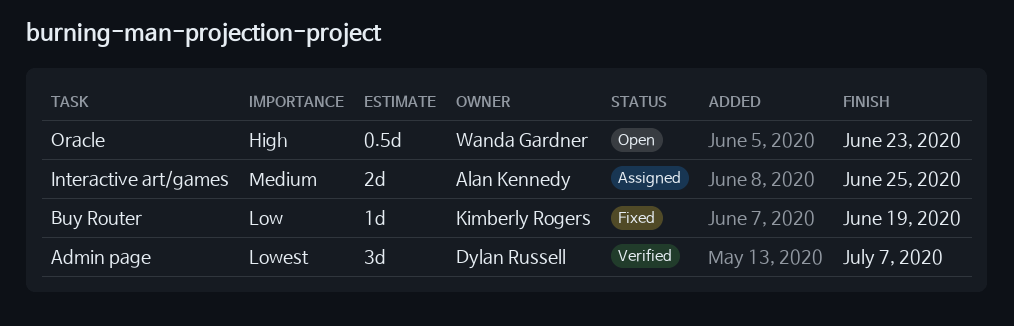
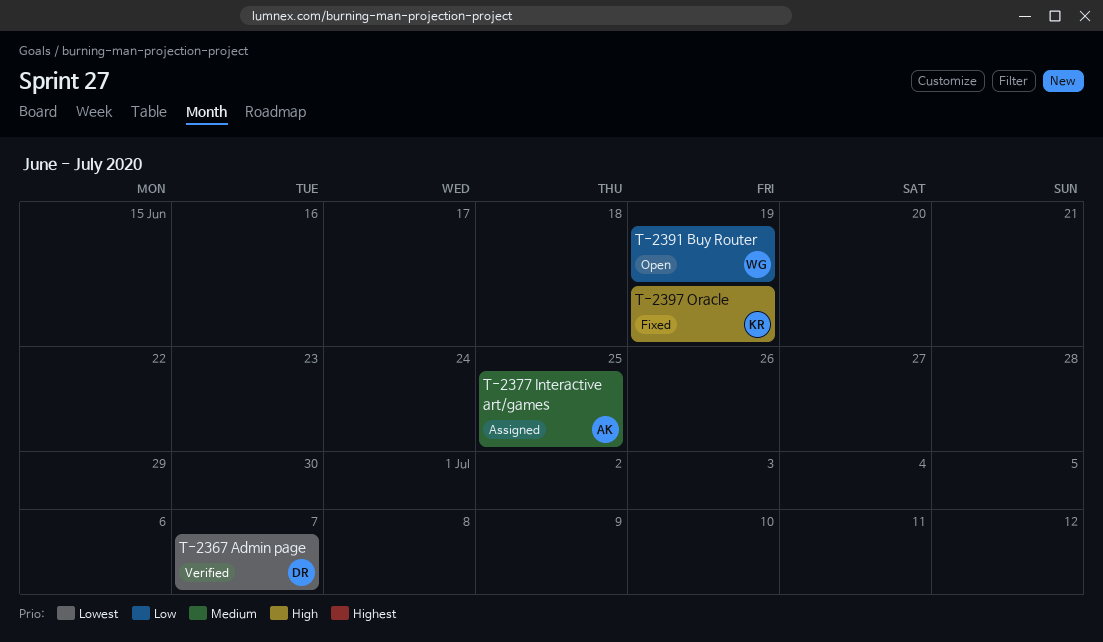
Buy Router, status: Fixed -> Open
Buy Router, owner: Kimberly Rogers -> Wanda Gardner
Oracle, status: Open -> Fixed
Oracle, owner: Wanda Gardner -> Kimberly Rogers
Oracle, due: Jun 23 -> Jun 19

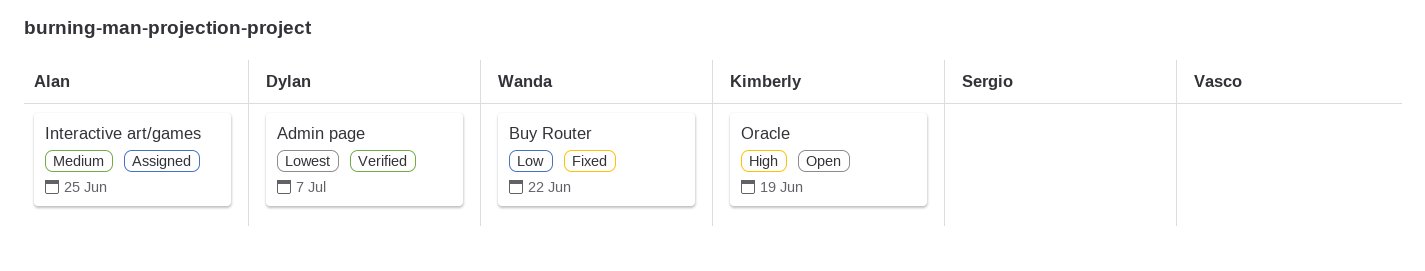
Buy Router, status: Open -> Fixed
Buy Router, due: Jun 19 -> Jun 22
Oracle, status: Fixed -> Open

